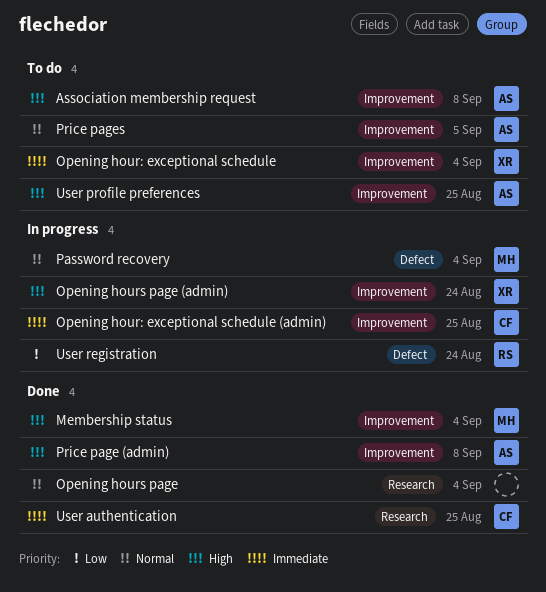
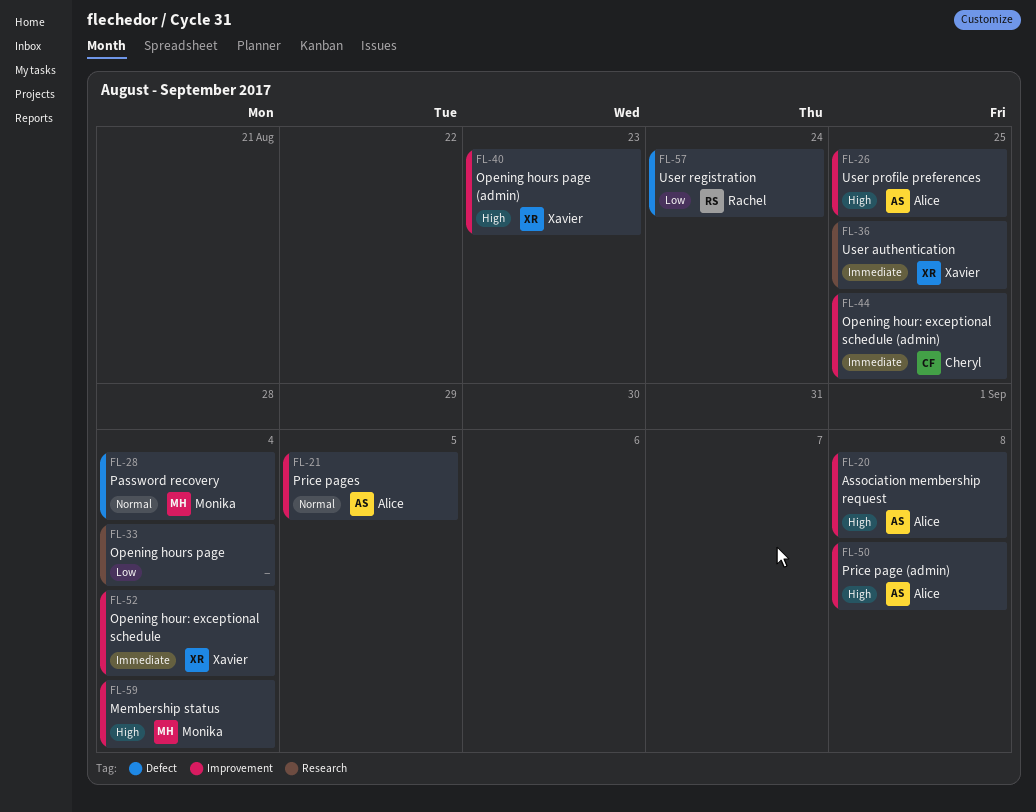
Opening hours page, priority: Normal -> Low
Opening hours page (admin), due: Aug 24 -> Aug 23
User authentication, owner: Cheryl -> Xavier

